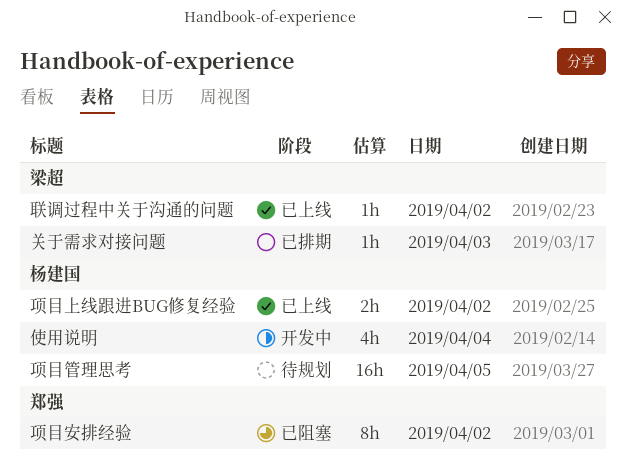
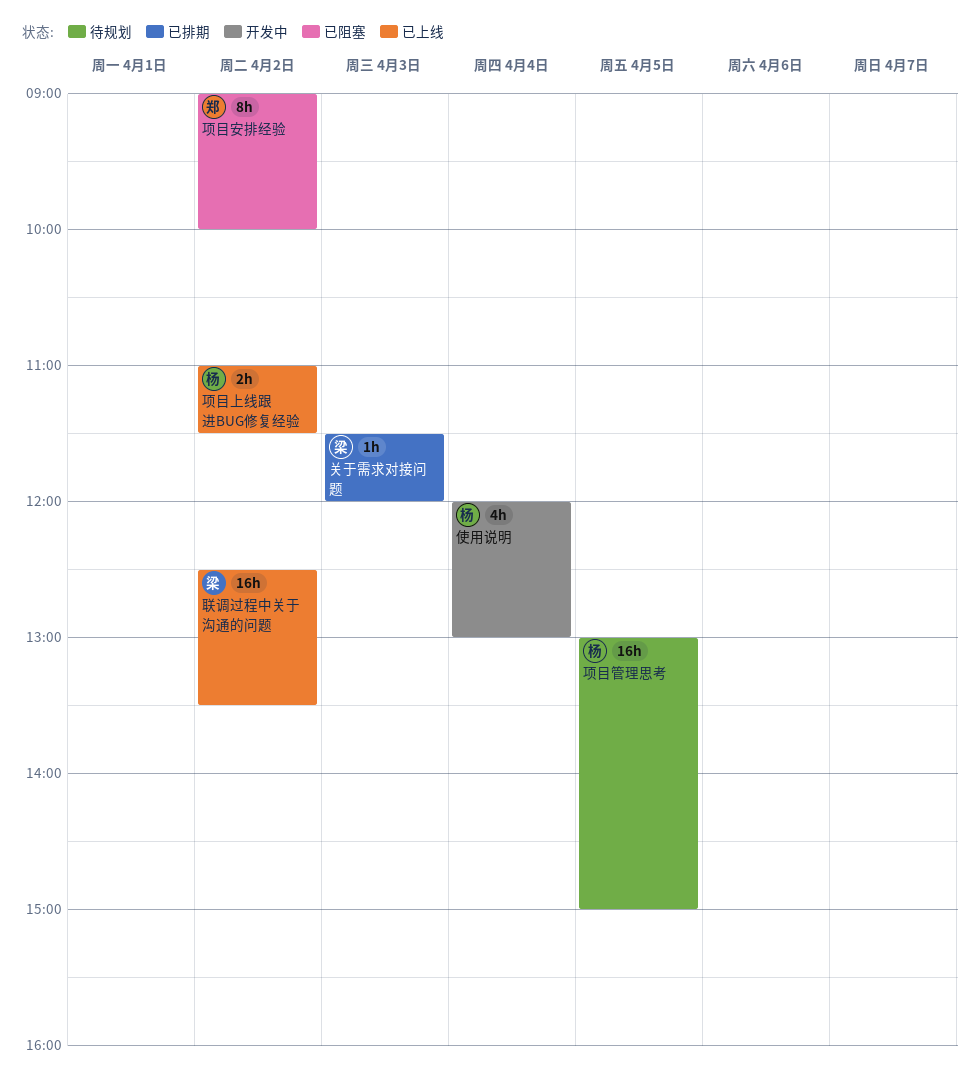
联调过程中关于沟通的问题, estimate: 1h -> 16h

